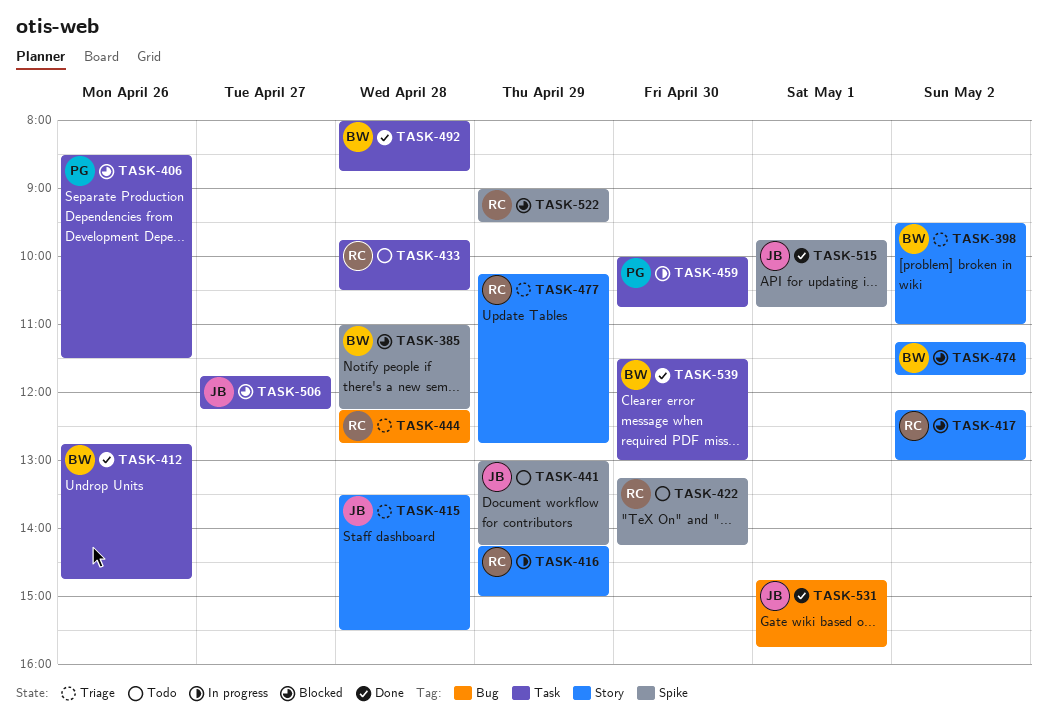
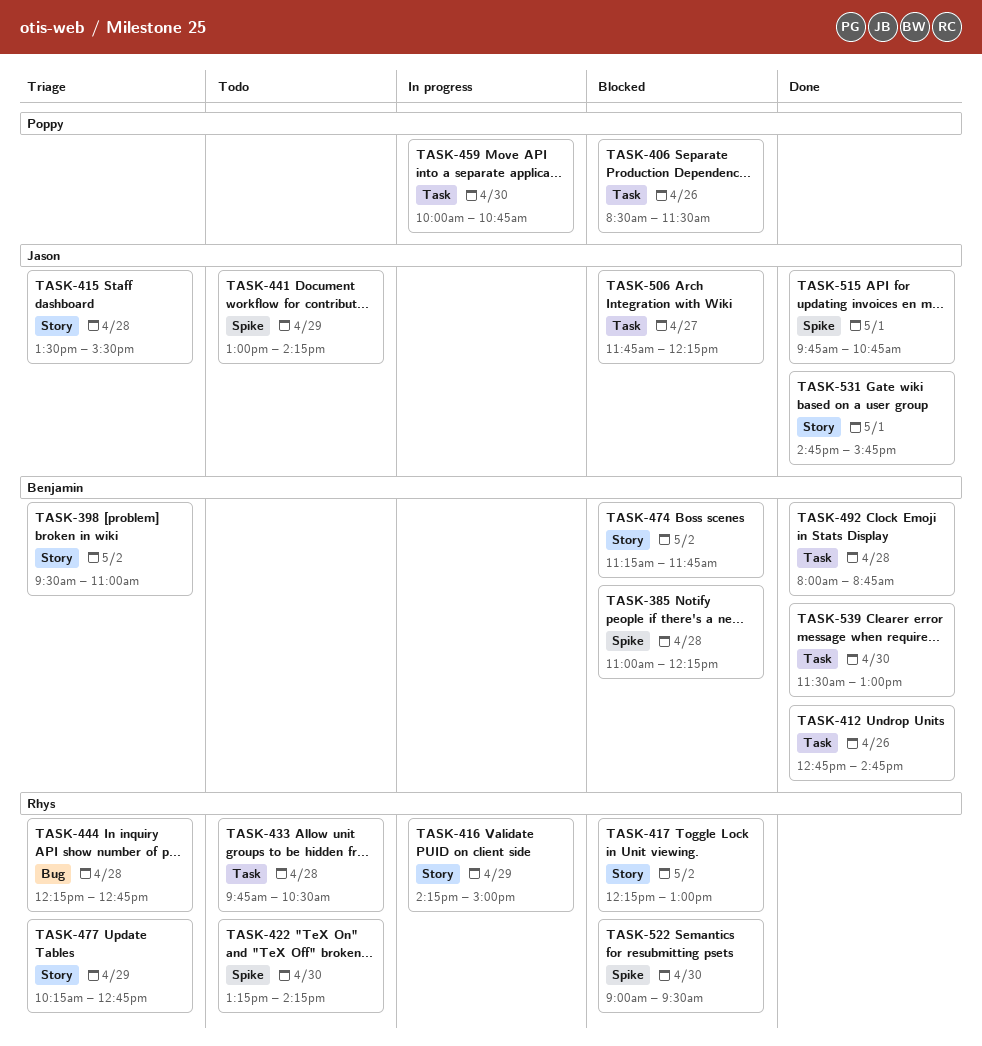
TASK-522, day: Apr 29 -> Apr 30
TASK-531, label: Bug -> Story

